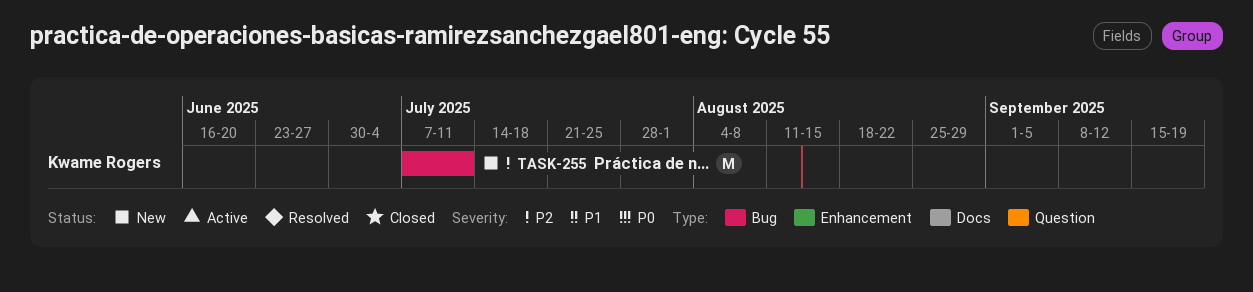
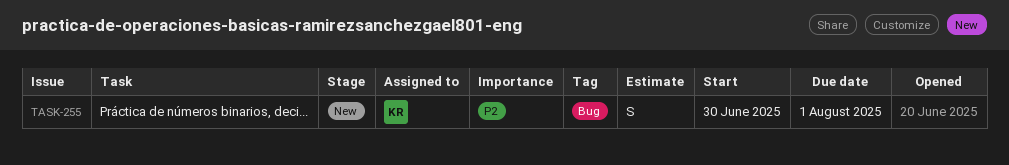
TASK-255, estimate: M -> S
TASK-255, start: Jul 7 -> Jun 30
TASK-255, due: Jul 11 -> Aug 1

